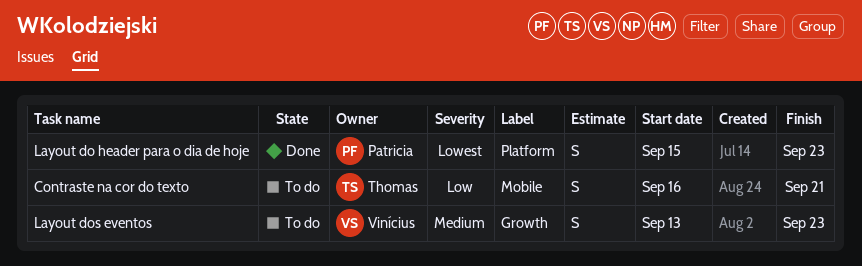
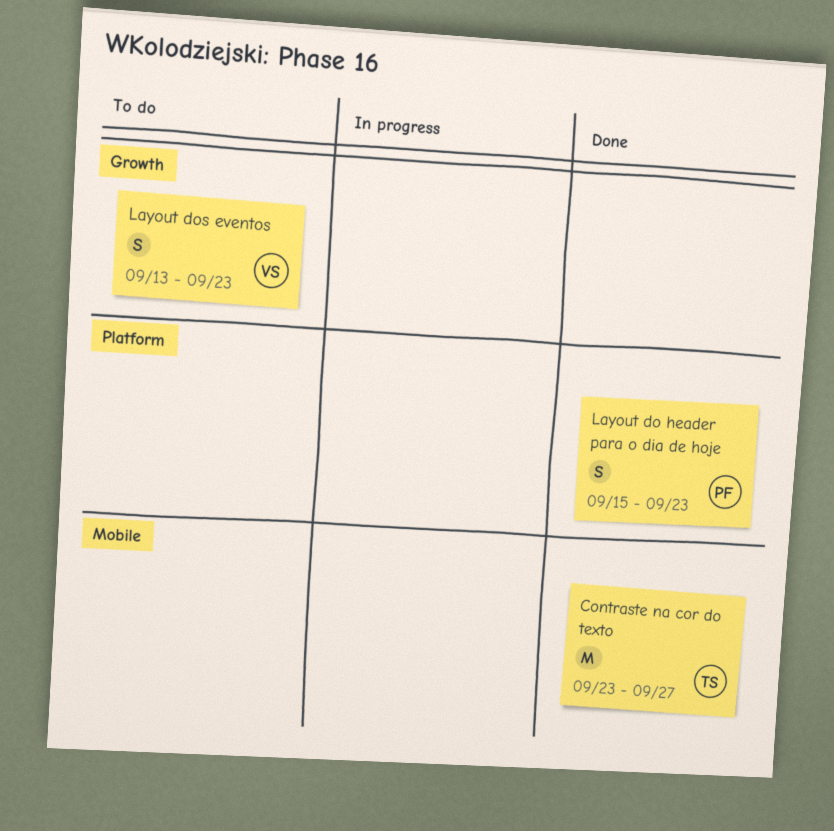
Contraste na cor do texto, status: To do -> Done
Contraste na cor do texto, estimate: S -> M
Contraste na cor do texto, start: Sep 16 -> Sep 23
Contraste na cor do texto, due: Sep 21 -> Sep 27

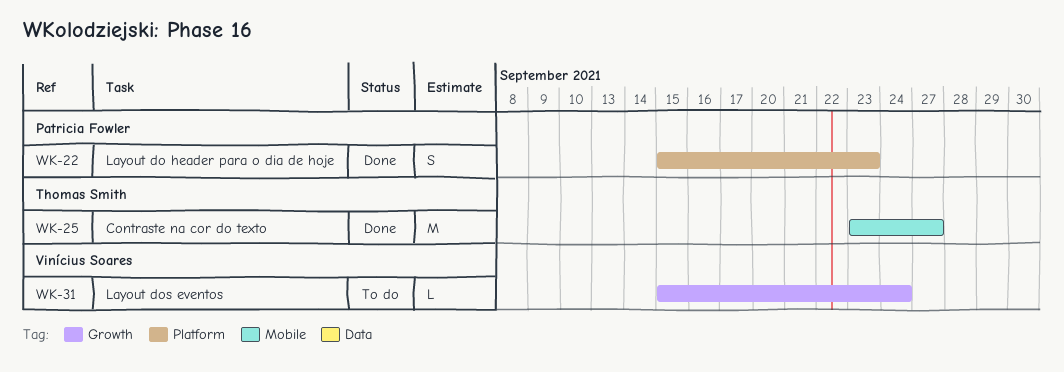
Layout dos eventos, estimate: S -> L
Layout dos eventos, start: Sep 13 -> Sep 15
Layout dos eventos, due: Sep 23 -> Sep 24

